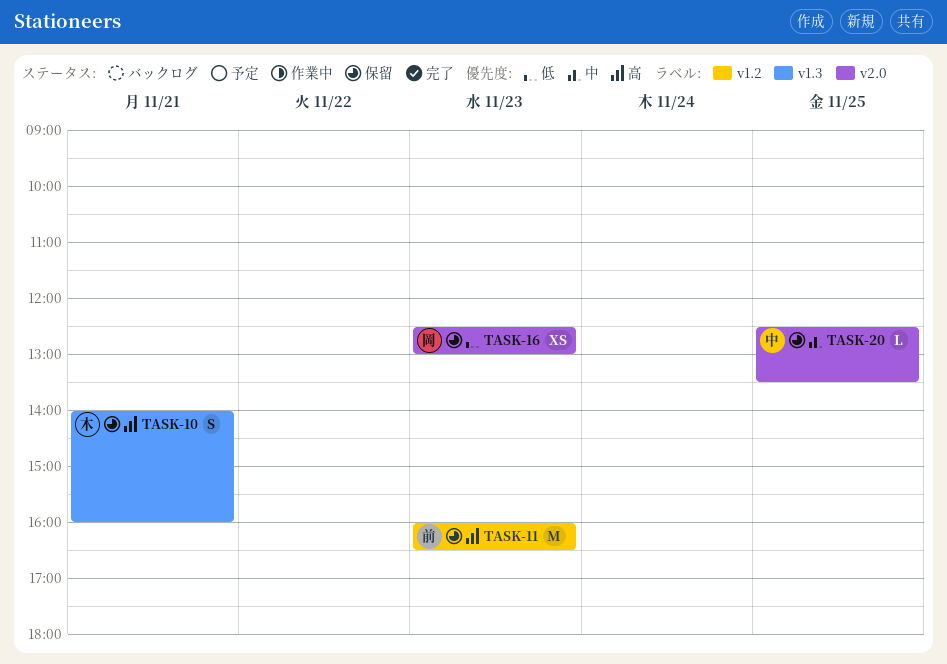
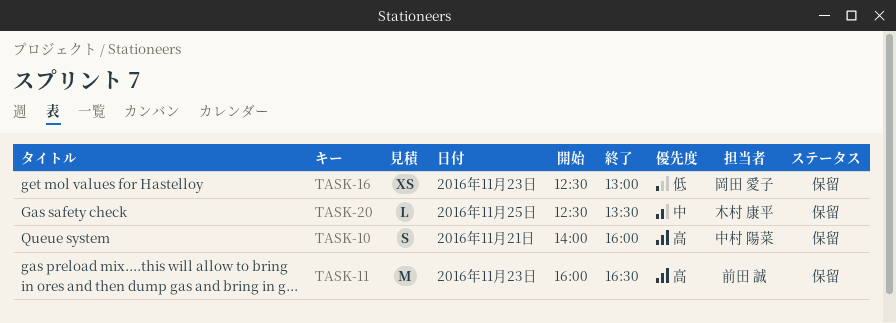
TASK-10, owner: 木村 康平 -> 中村 陽菜
TASK-20, owner: 中村 陽菜 -> 木村 康平

